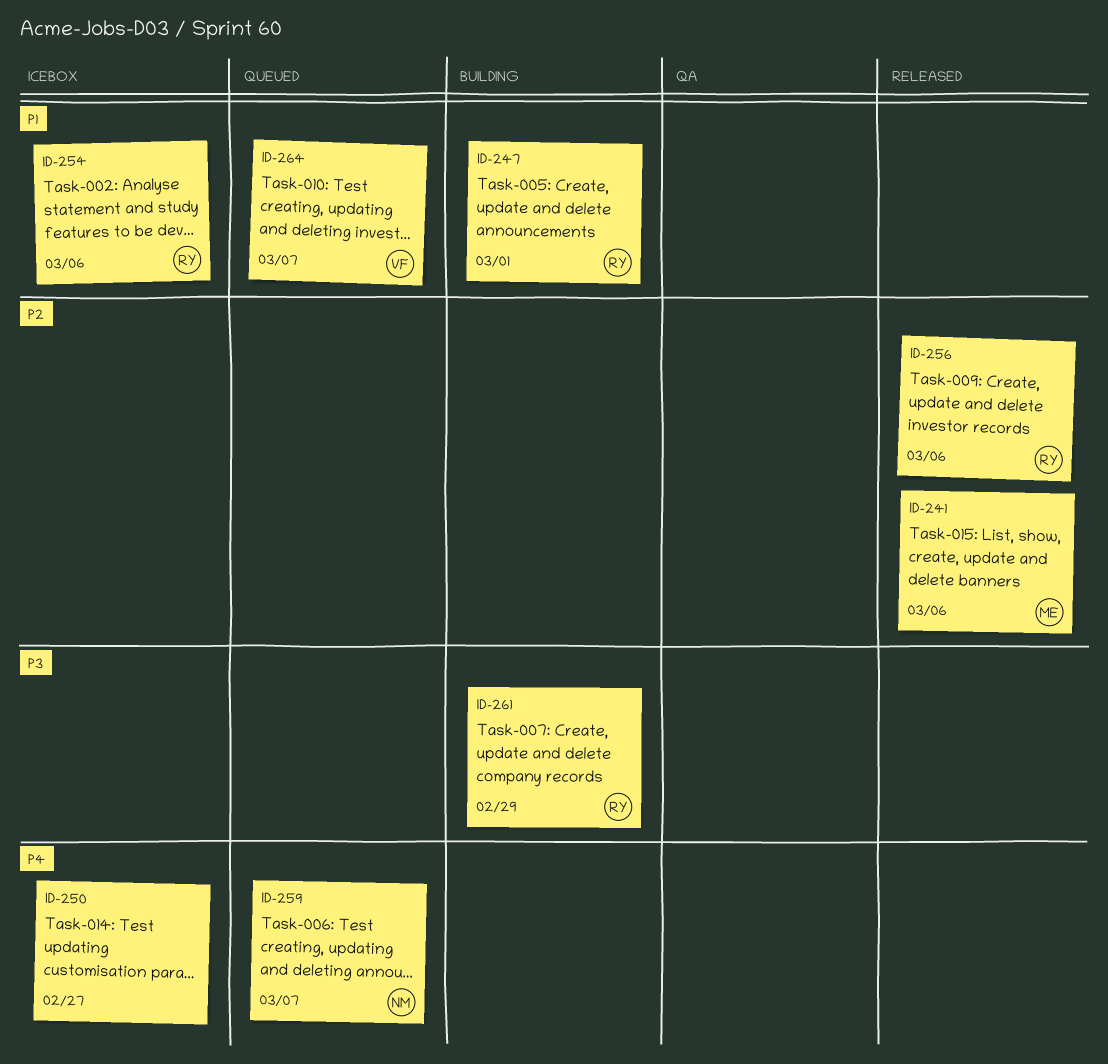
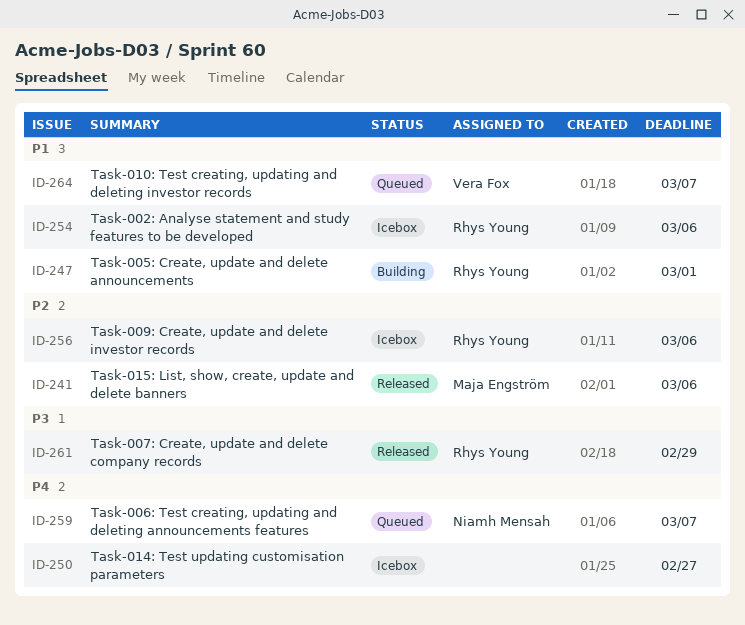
ID-256, status: Released -> Icebox
ID-261, status: Building -> Released

